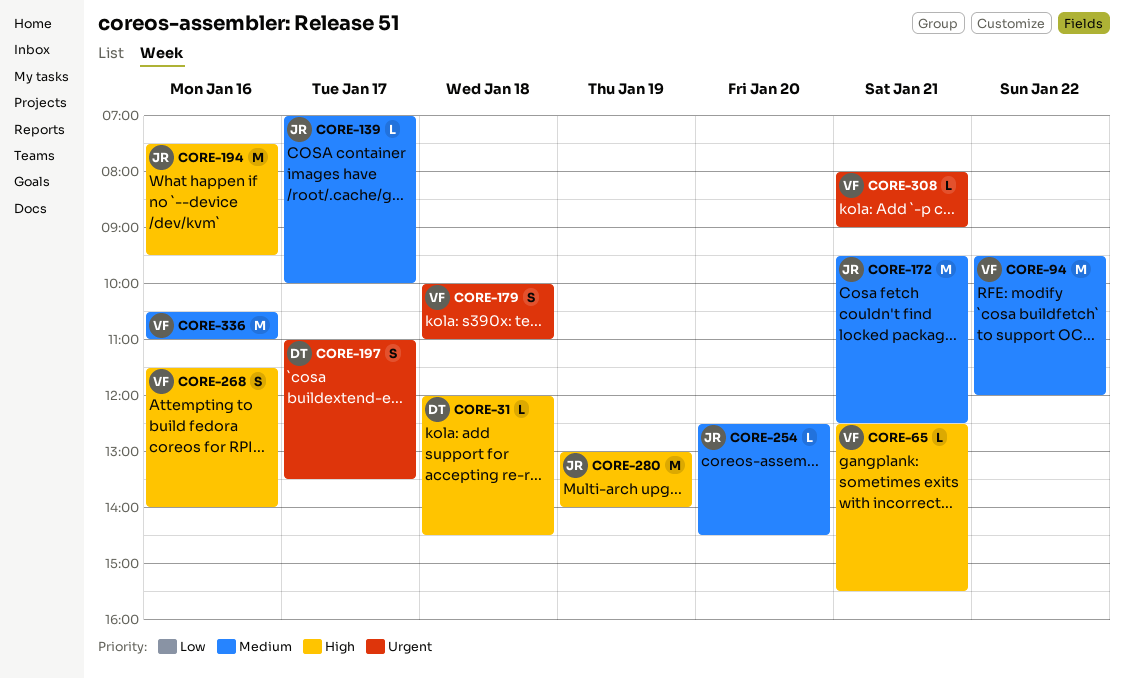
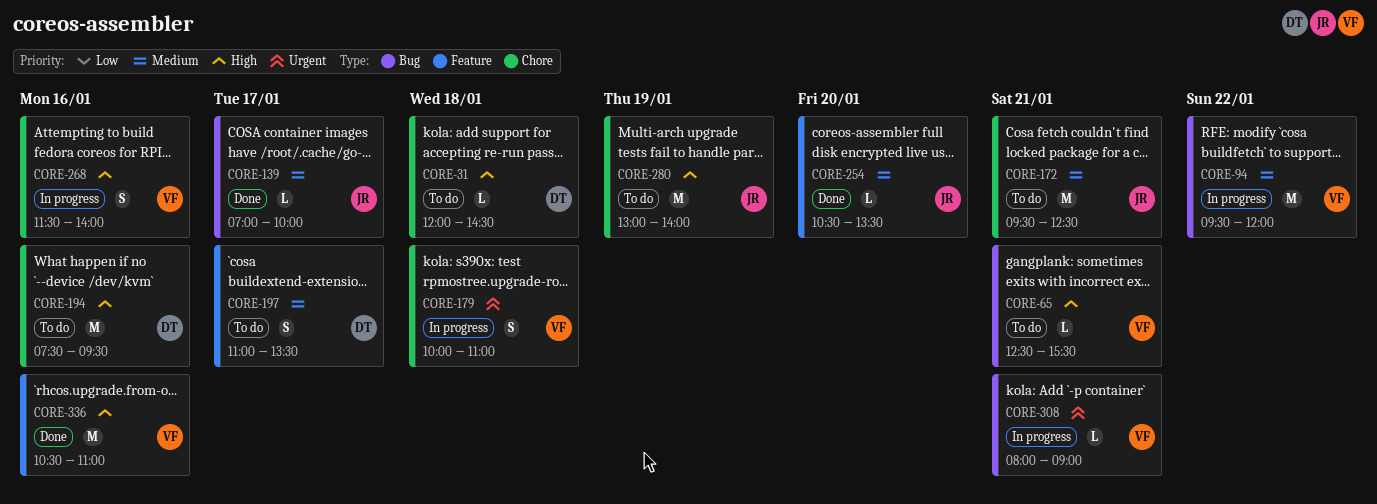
CORE-194, owner: JR -> DT
CORE-197, priority: Urgent -> Medium
CORE-254, begins: 12:30 -> 10:30
CORE-254, ends: 14:30 -> 13:30
CORE-336, priority: Medium -> High

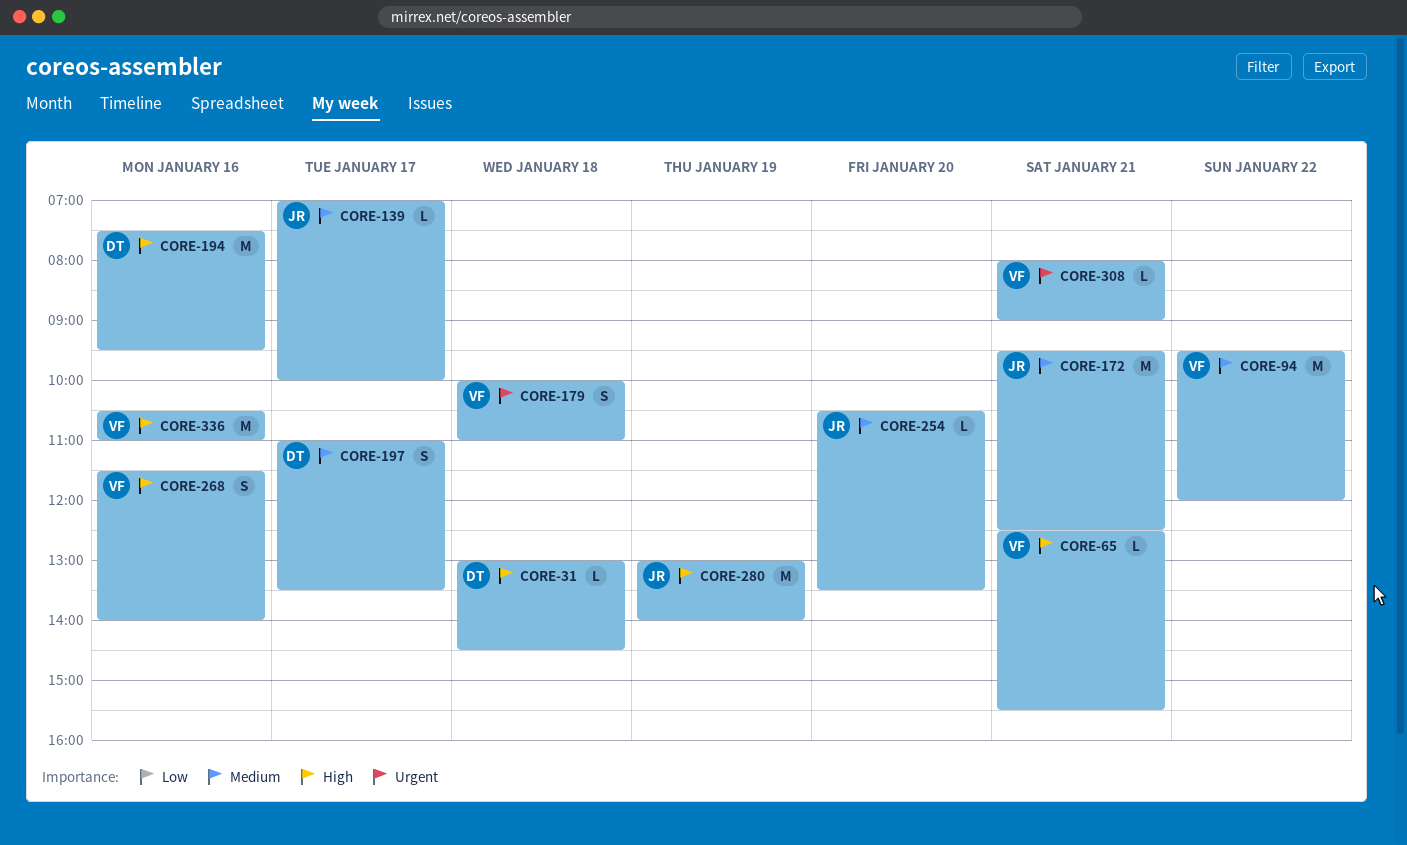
CORE-31, begins: 12:00 -> 13:00

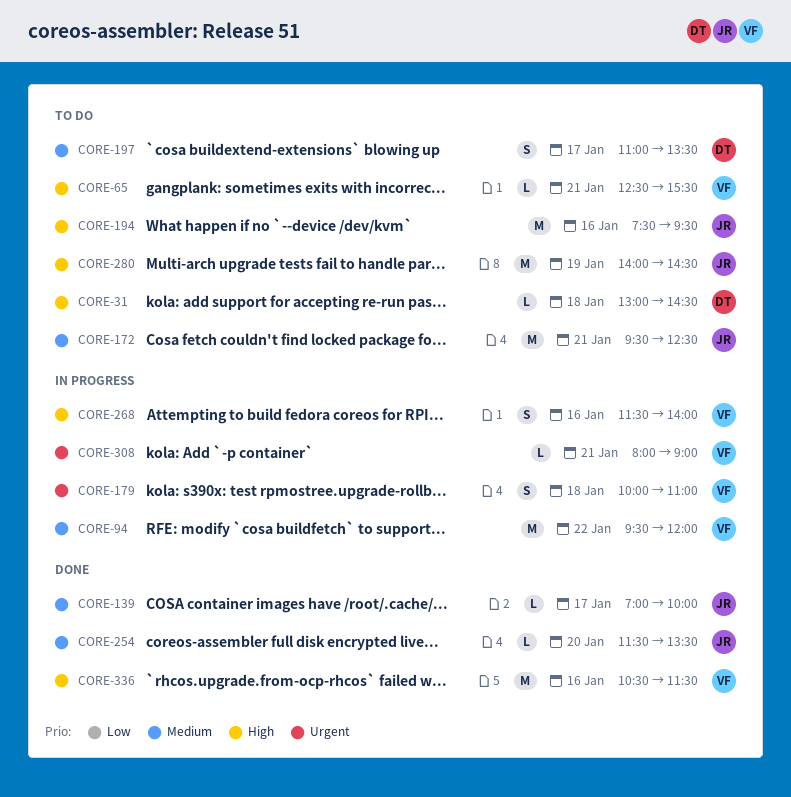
CORE-194, owner: DT -> JR
CORE-254, begins: 10:30 -> 11:30
CORE-280, begins: 13:00 -> 14:00
CORE-280, ends: 14:00 -> 14:30
CORE-336, ends: 11:00 -> 11:30

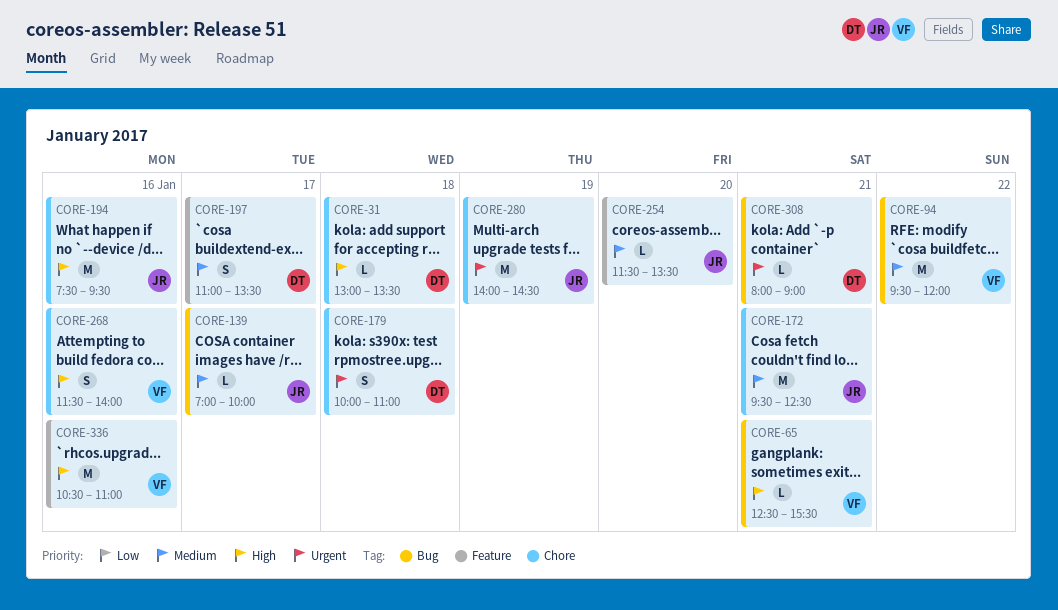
CORE-31, ends: 14:30 -> 13:30
CORE-179, owner: VF -> DT
CORE-280, priority: High -> Urgent
CORE-308, owner: VF -> DT
CORE-336, ends: 11:30 -> 11:00

